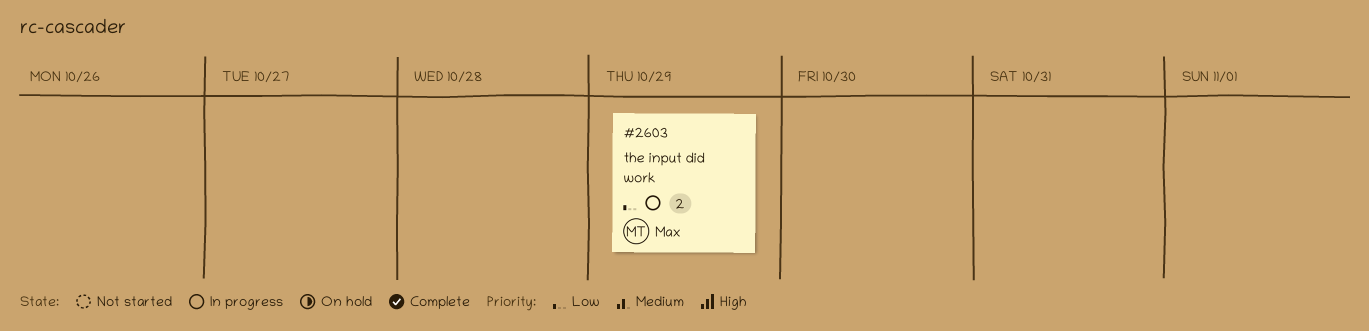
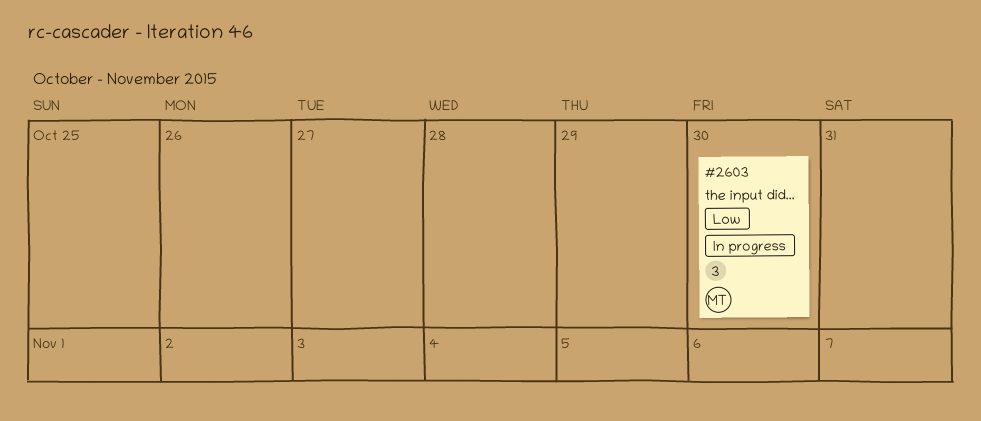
#2603, estimate: 2 -> 3
#2603, due: Oct 29 -> Oct 30

